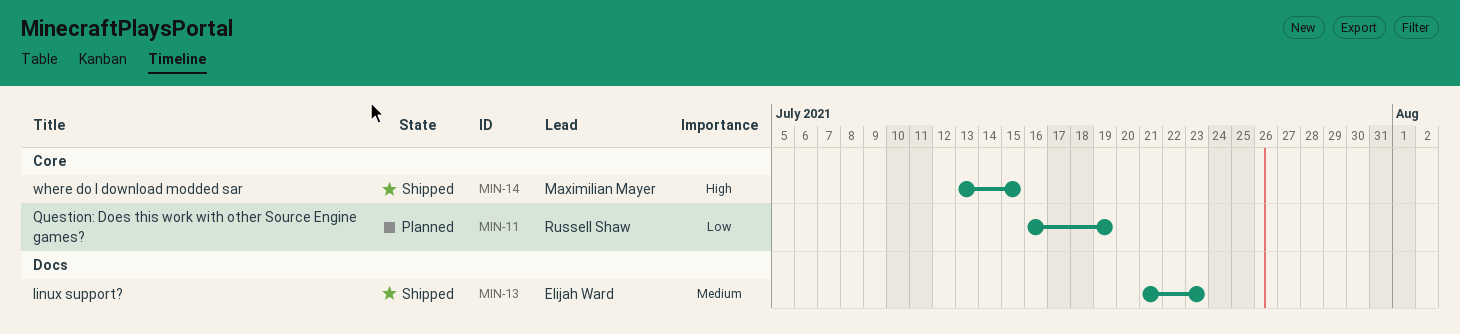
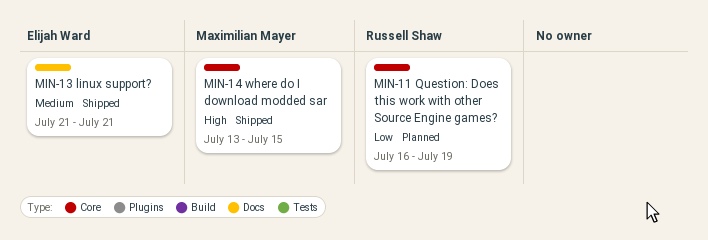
MIN-13, due: Jul 23 -> Jul 21

